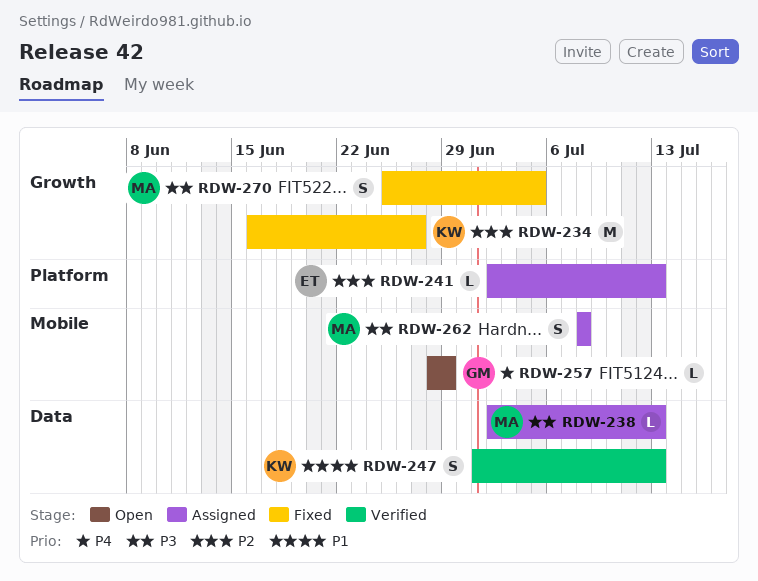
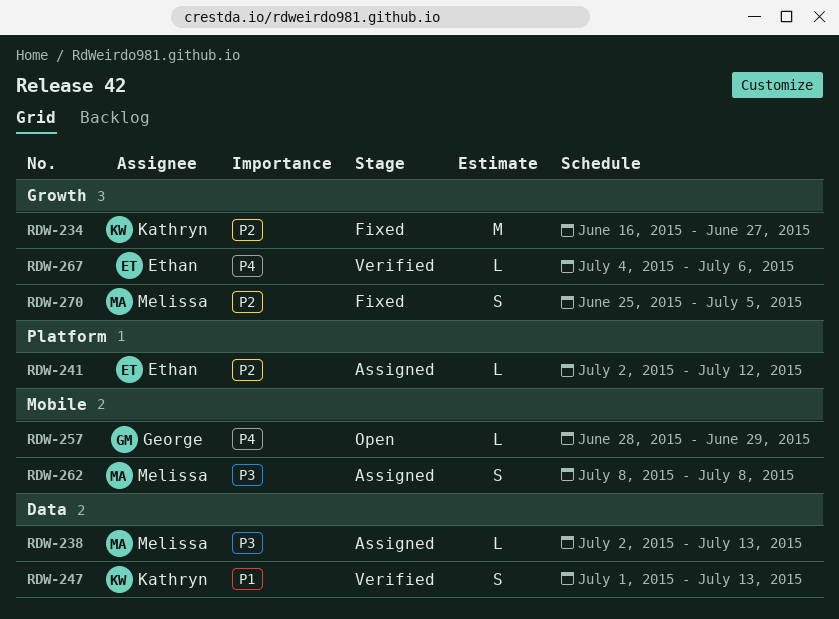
RDW-241, due: Jul 13 -> Jul 12
RDW-267: none -> present
RDW-270, priority: P3 -> P2

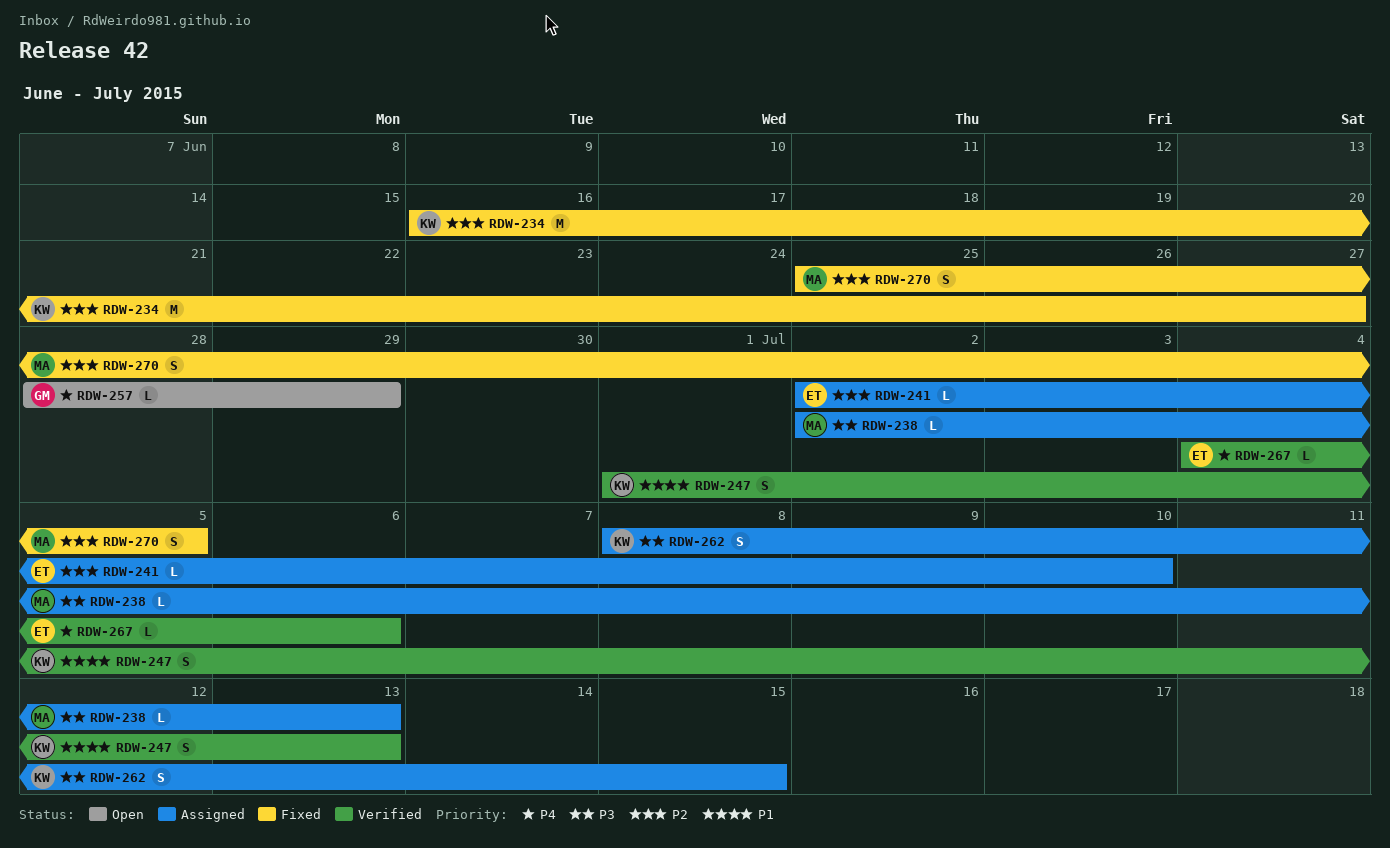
RDW-241, due: Jul 12 -> Jul 10
RDW-262, owner: Melissa -> Kathryn
RDW-262, due: Jul 8 -> Jul 15

